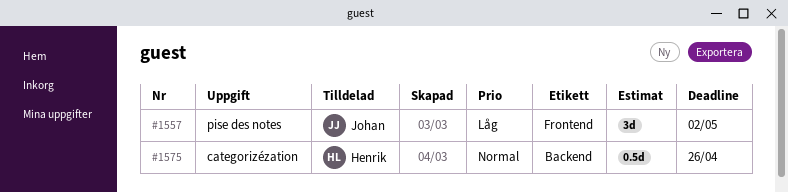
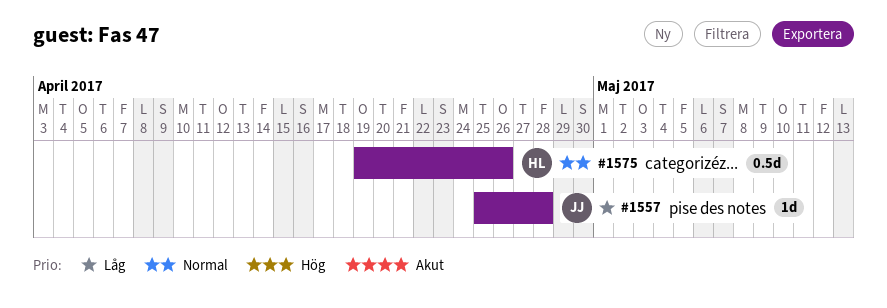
#1557, estimate: 3d -> 1d
#1557, due: May 2 -> Apr 28

